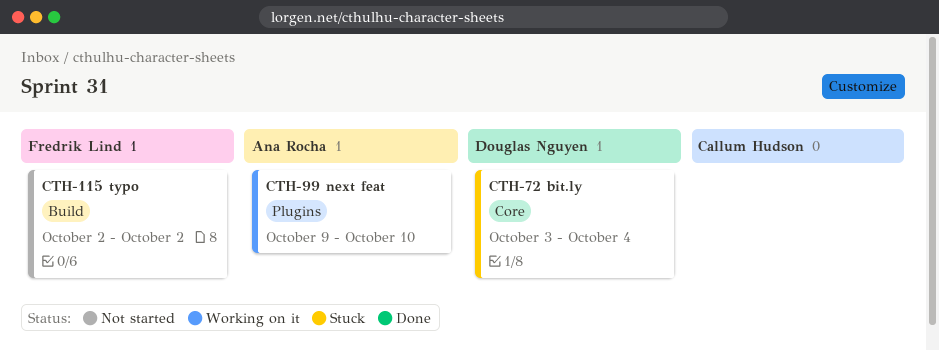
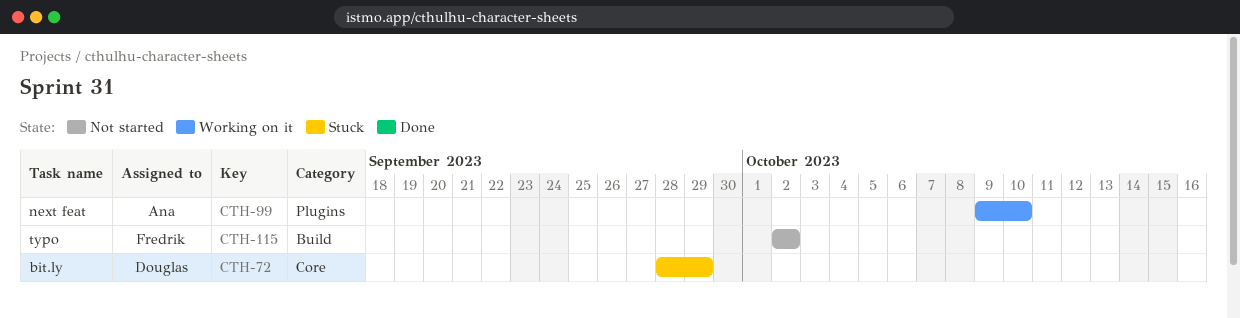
CTH-72, start: Oct 3 -> Sep 28
CTH-72, due: Oct 4 -> Sep 29

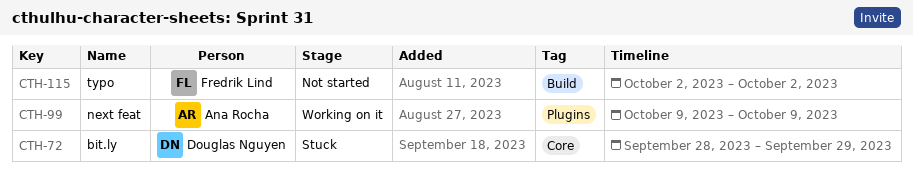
CTH-99, due: Oct 10 -> Oct 9

